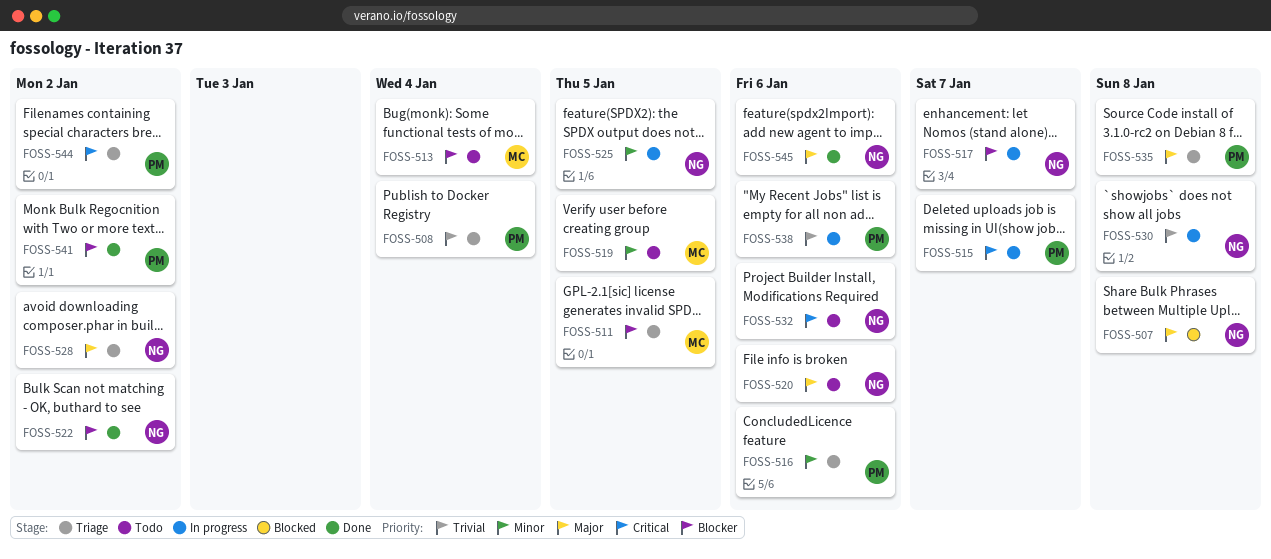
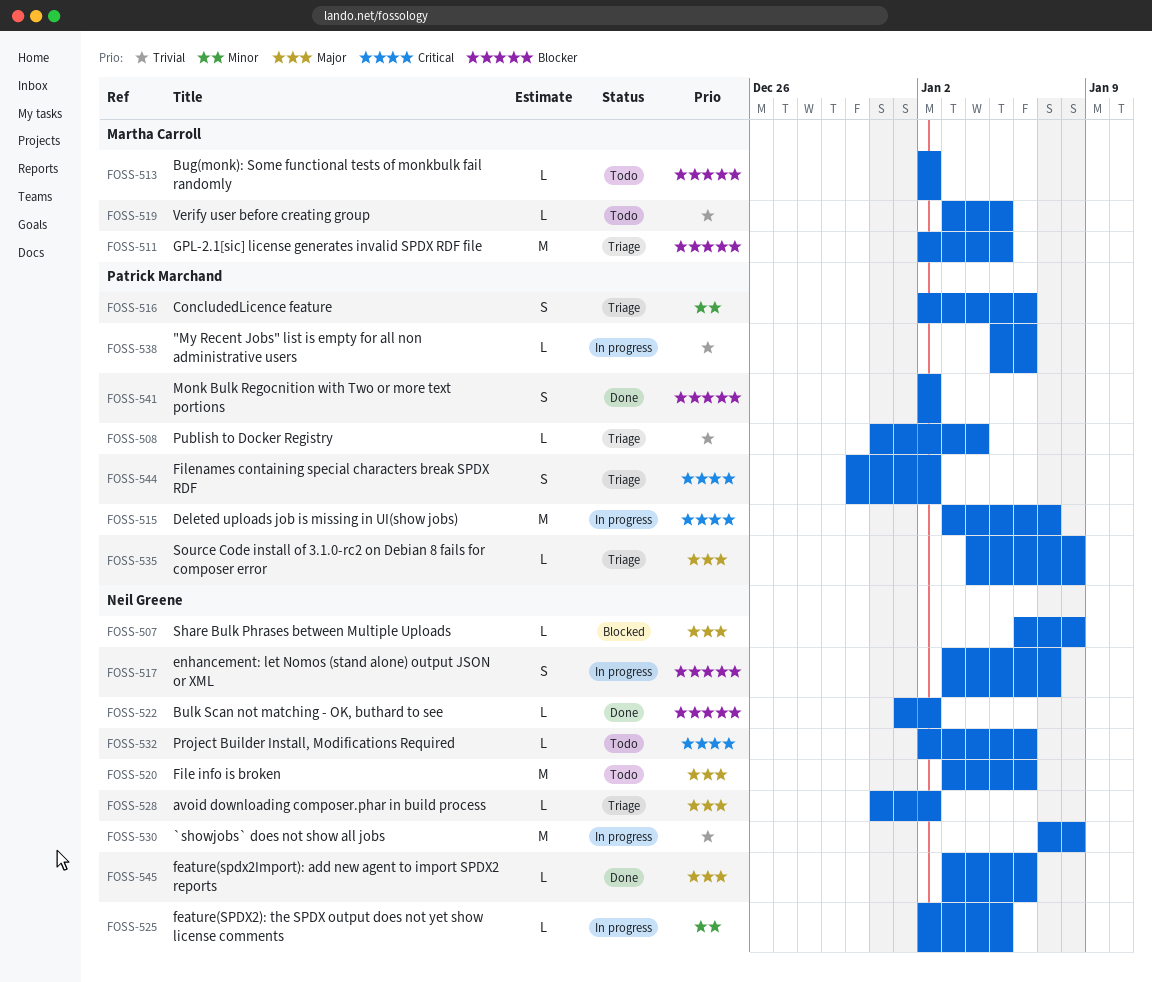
FOSS-513, due: Jan 4 -> Jan 2
FOSS-519, priority: Minor -> Trivial

